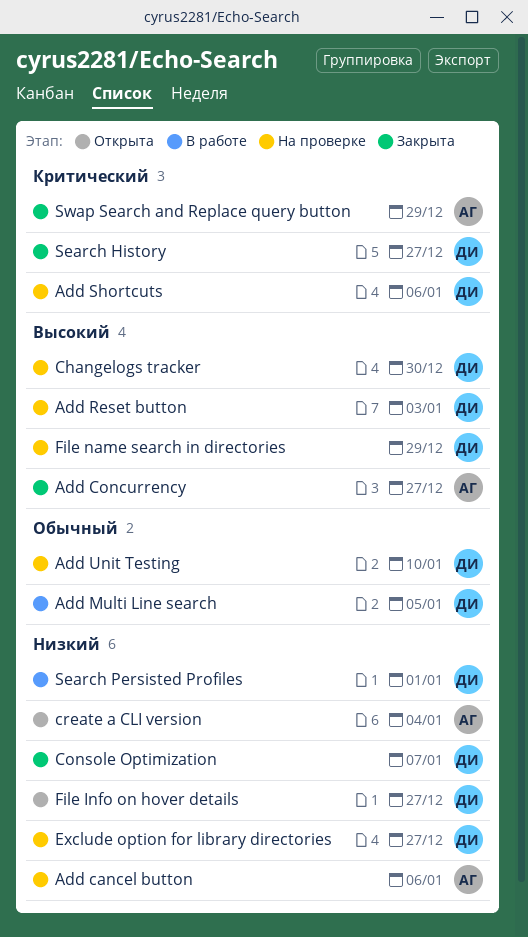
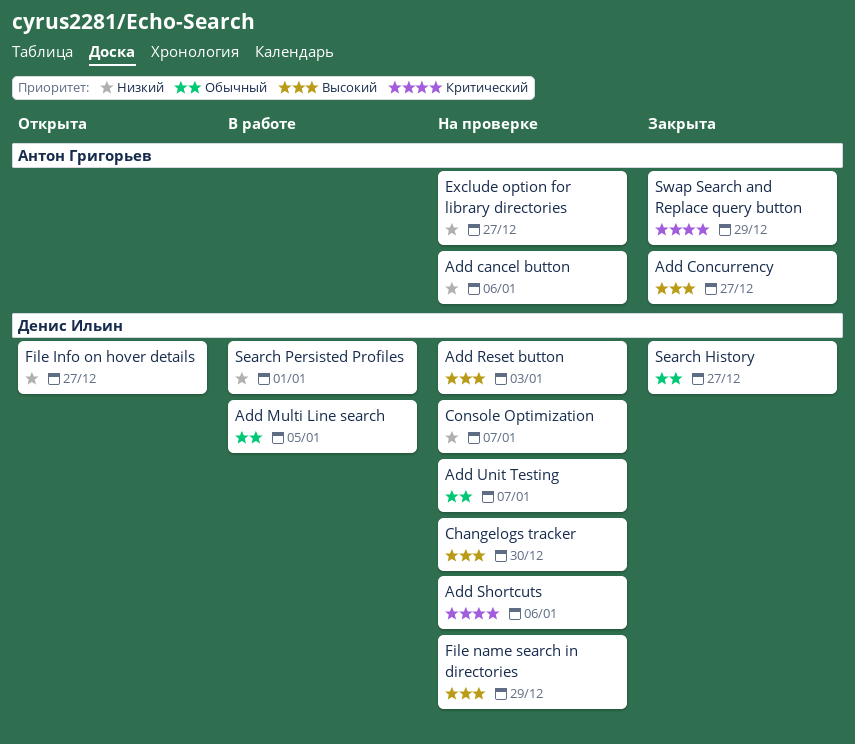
Add Unit Testing, due: Jan 10 -> Jan 7
Console Optimization, status: Закрыта -> На проверке
create a CLI version: present -> none
Exclude option for library directories, owner: Денис Ильин -> Антон Григорьев
Search History, priority: Критический -> Обычный

